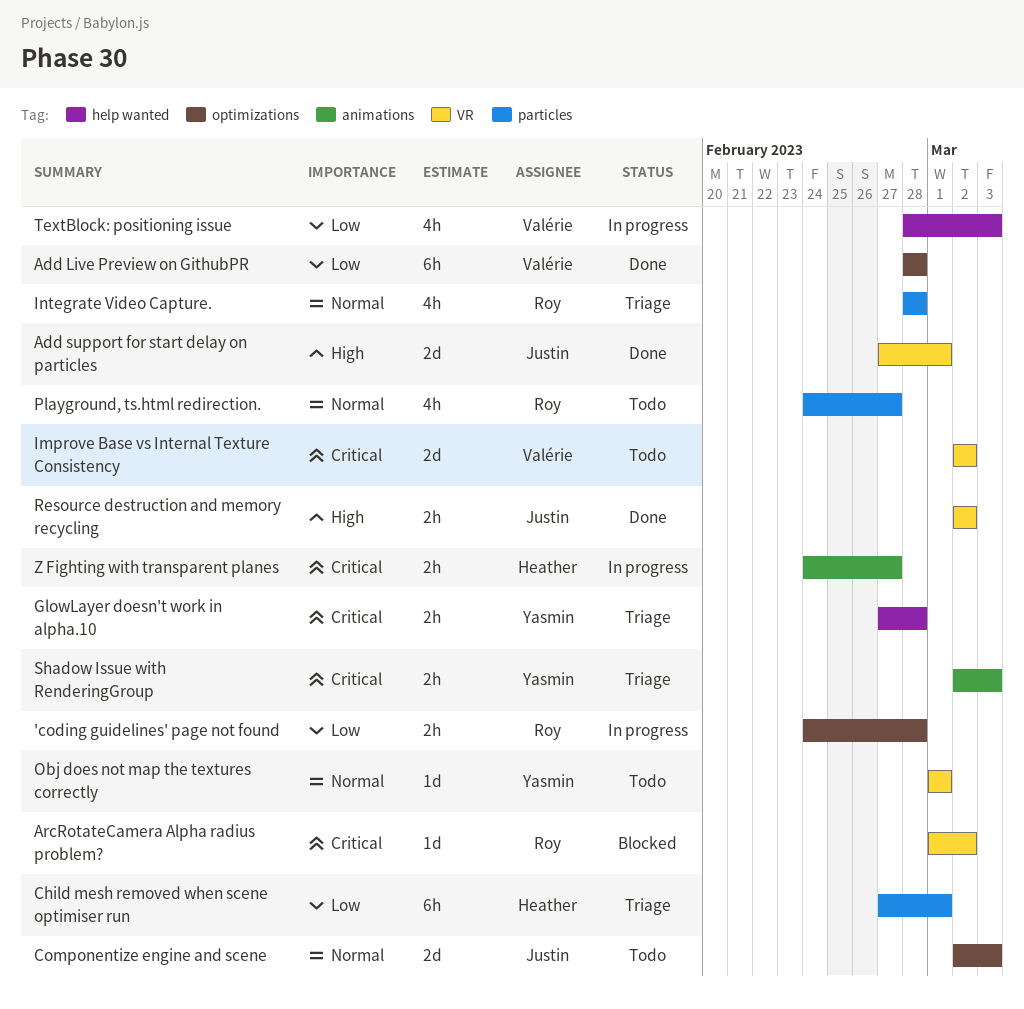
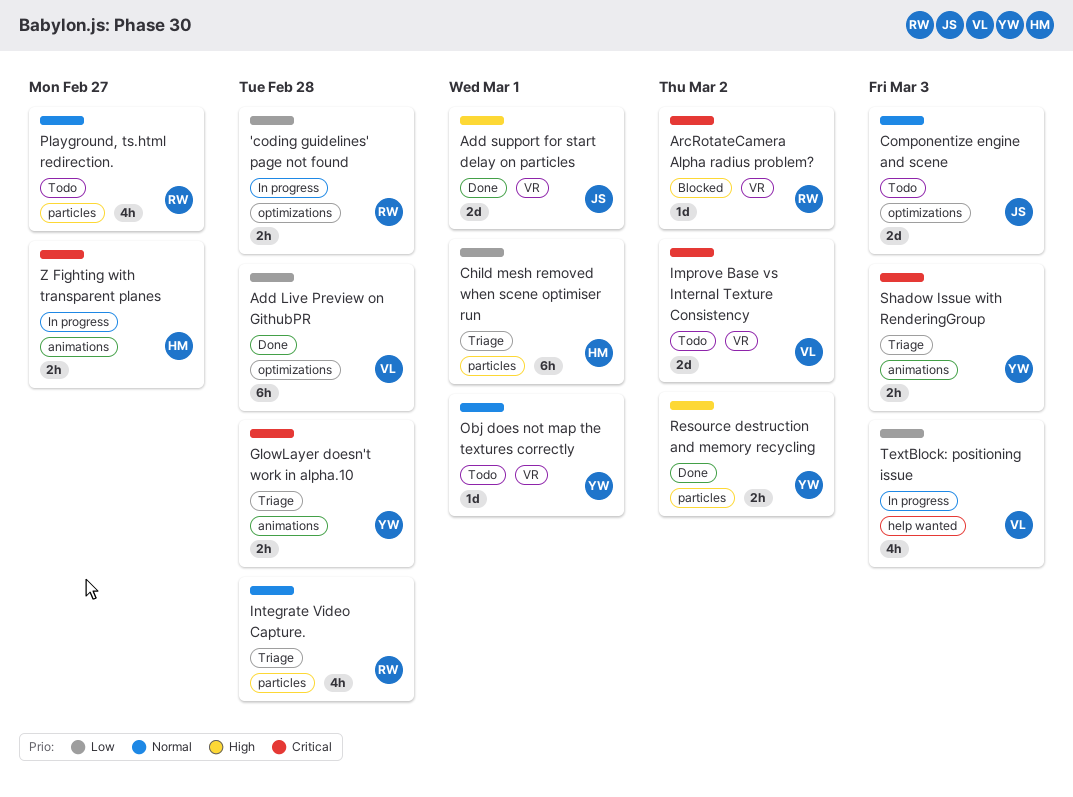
GlowLayer doesn't work in alpha.10, label: help wanted -> animations
Resource destruction and memory recycling, owner: Justin -> Yasmin
Resource destruction and memory recycling, label: VR -> particles

